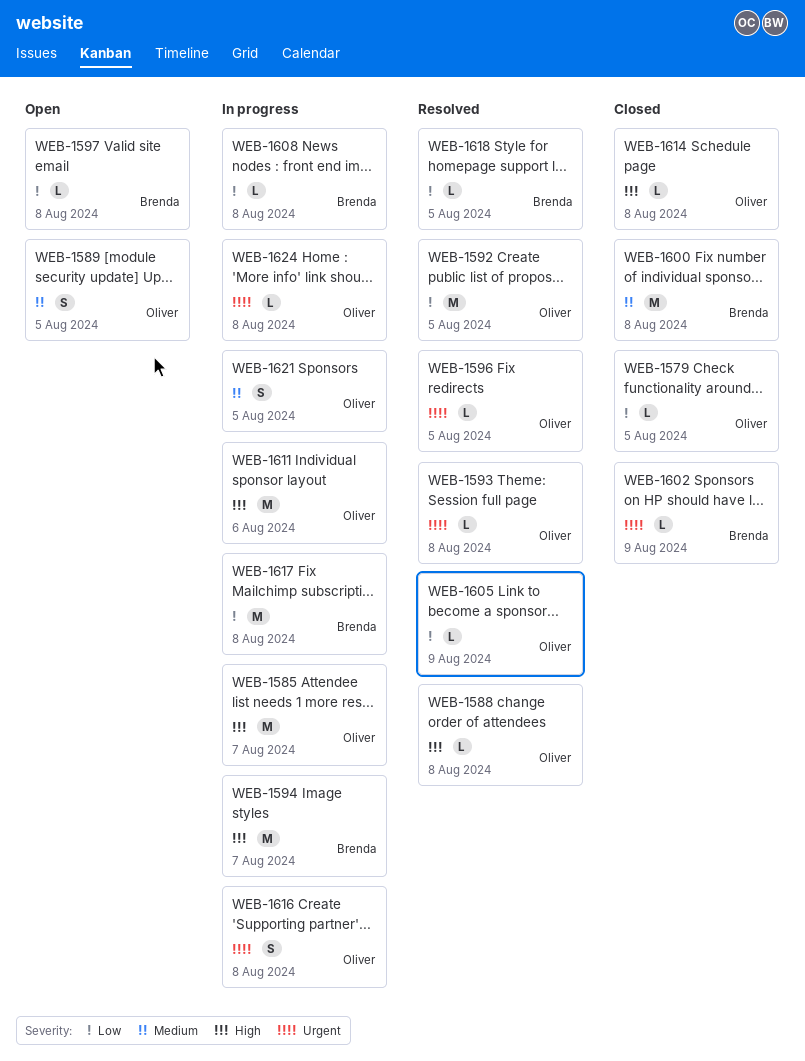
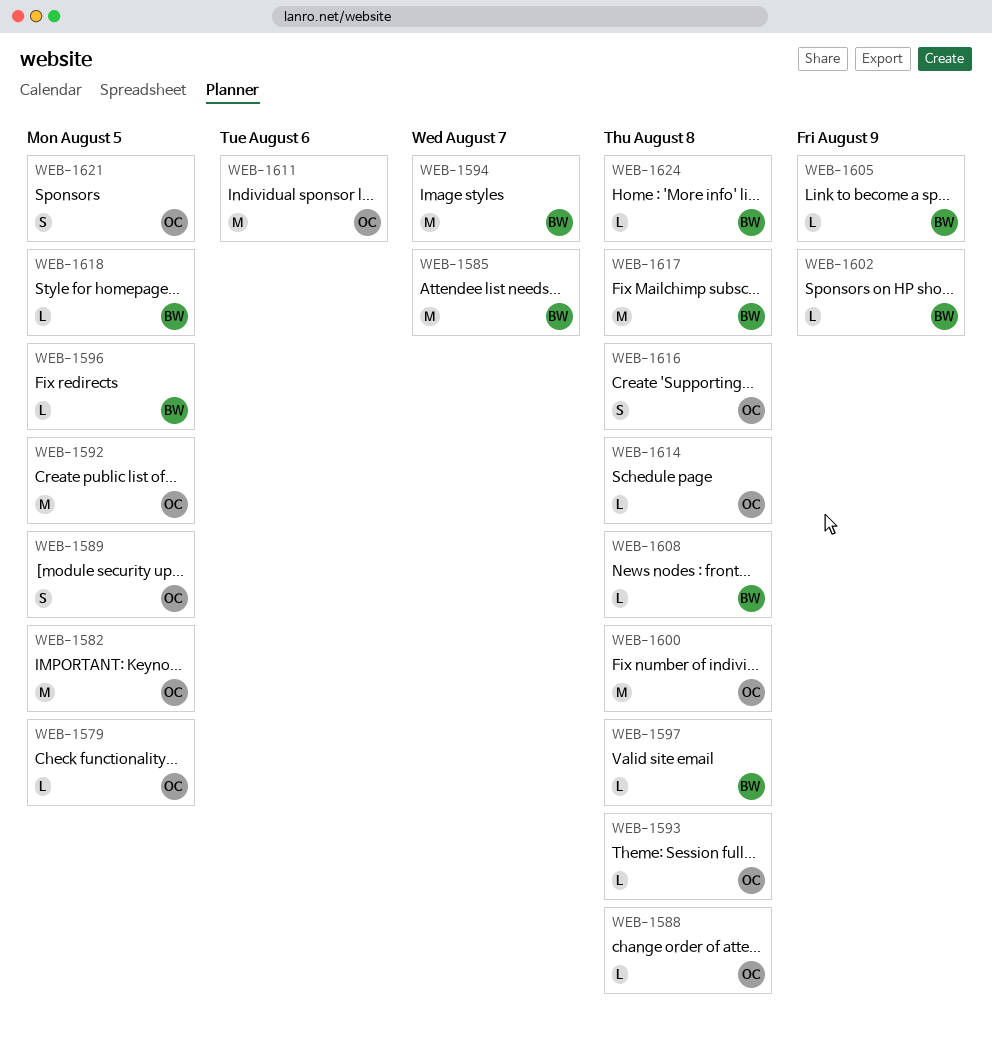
WEB-1582: none -> present
WEB-1585, owner: Oliver -> Brenda
WEB-1596, owner: Oliver -> Brenda
WEB-1600, owner: Brenda -> Oliver
WEB-1605, owner: Oliver -> Brenda
WEB-1624, owner: Oliver -> Brenda

